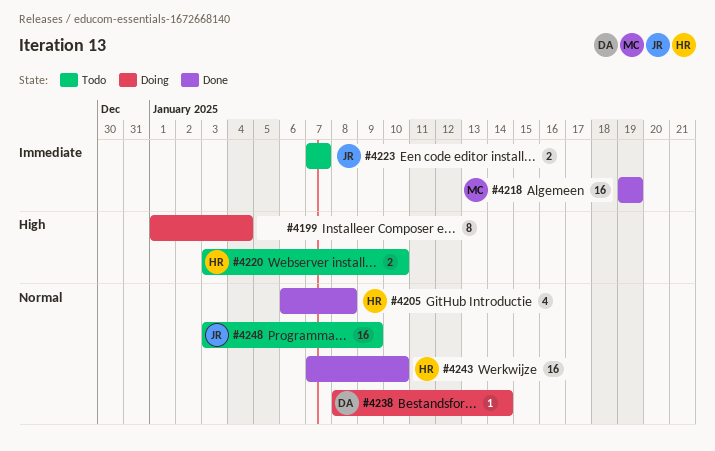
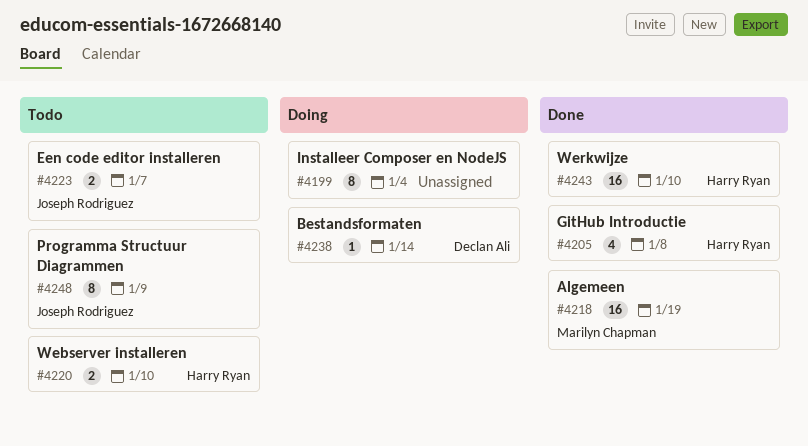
#4248, estimate: 16 -> 8

